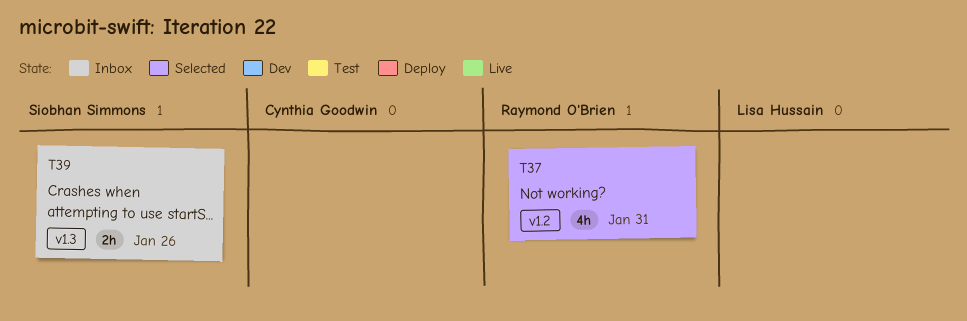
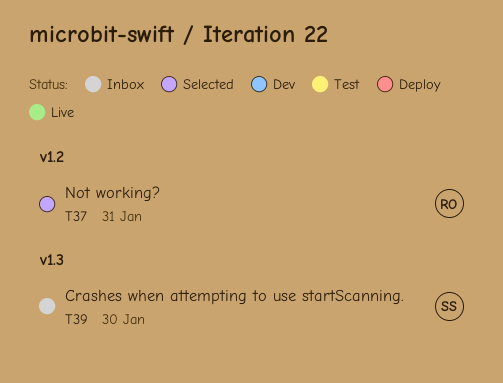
T39, due: Jan 26 -> Jan 30

